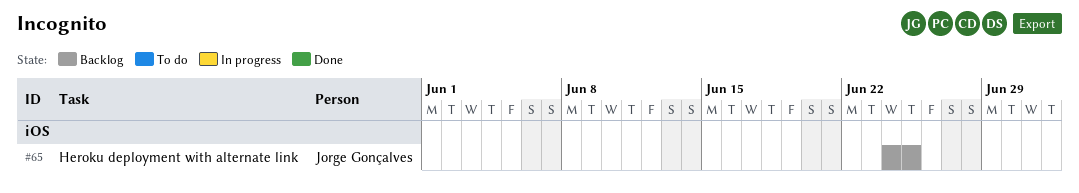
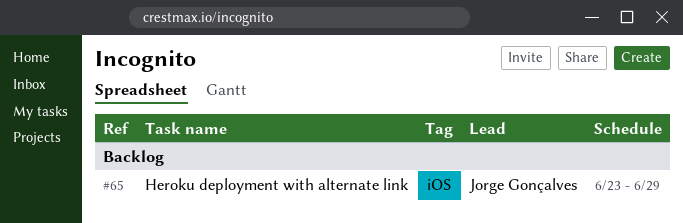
#65, start: Jun 24 -> Jun 23
#65, due: Jun 25 -> Jun 29

